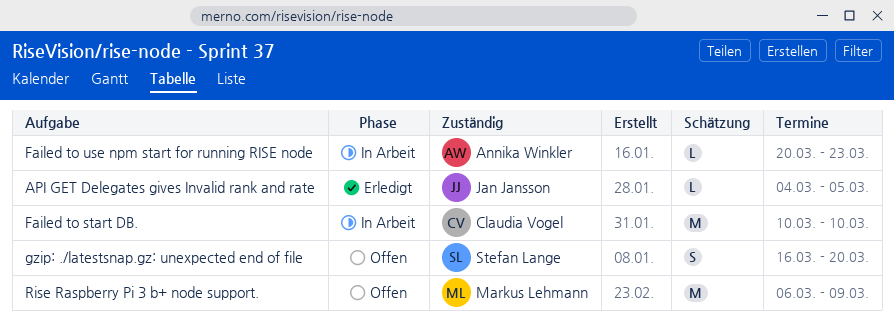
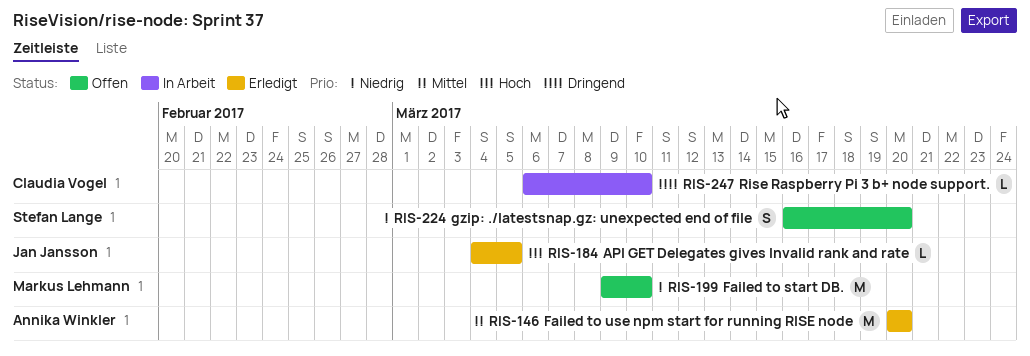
Failed to start DB., status: In Arbeit -> Offen
Failed to start DB., owner: Claudia Vogel -> Markus Lehmann
Failed to start DB., start: Mar 10 -> Mar 9
Failed to use npm start for running RISE node, status: In Arbeit -> Erledigt
Failed to use npm start for running RISE node, estimate: L -> M
Failed to use npm start for running RISE node, due: Mar 23 -> Mar 20
Rise Raspberry Pi 3 b+ node support., status: Offen -> In Arbeit
Rise Raspberry Pi 3 b+ node support., owner: Markus Lehmann -> Claudia Vogel
Rise Raspberry Pi 3 b+ node support., estimate: M -> L
Rise Raspberry Pi 3 b+ node support., due: Mar 9 -> Mar 10

